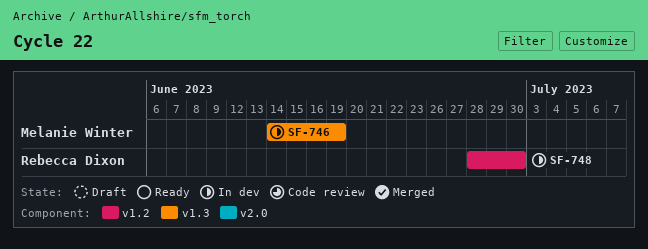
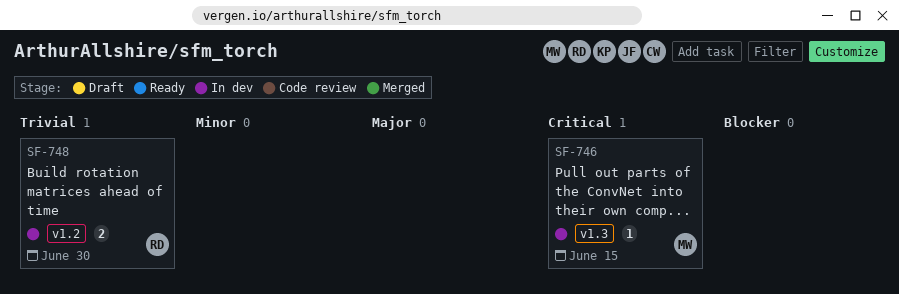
SF-746, due: Jun 19 -> Jun 15

